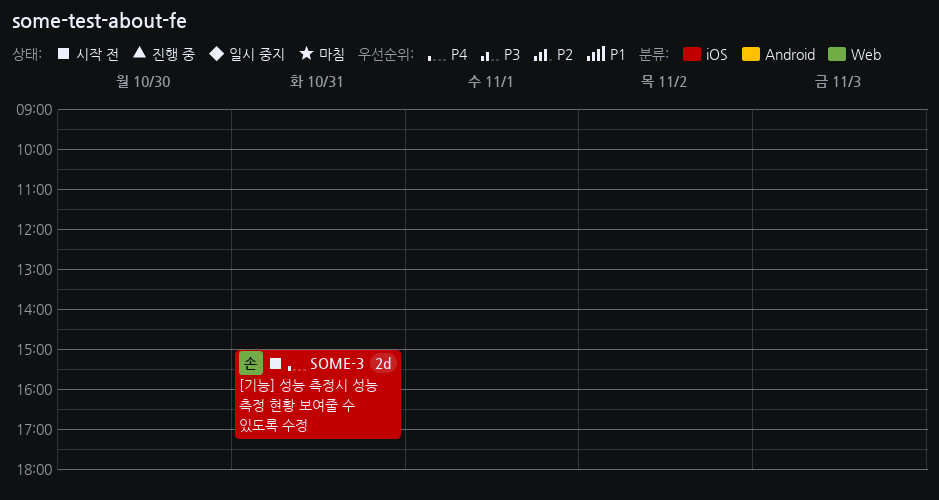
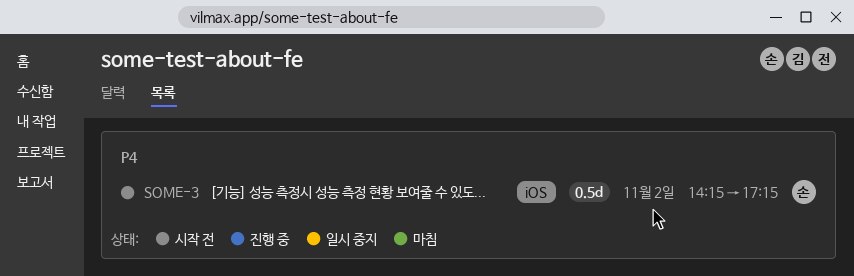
SOME-3, estimate: 2d -> 0.5d
SOME-3, day: Oct 31 -> Nov 2
SOME-3, begins: 15:00 -> 14:15

